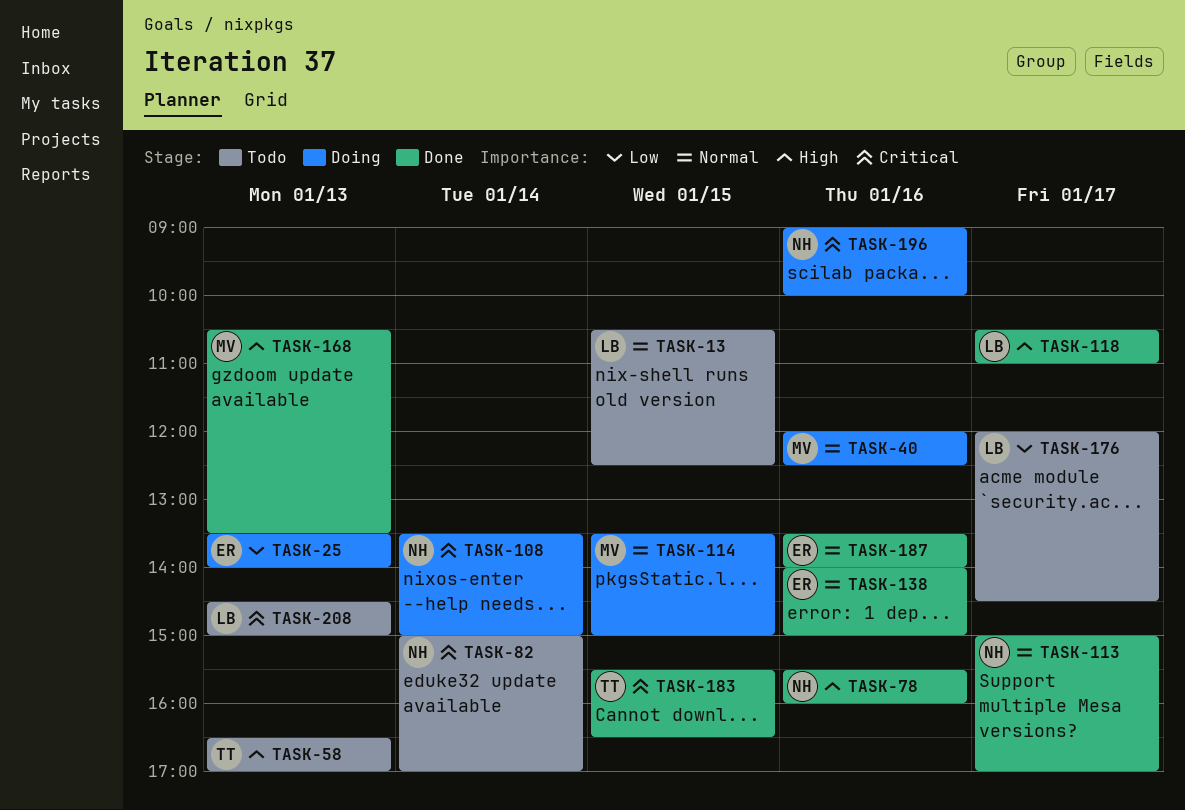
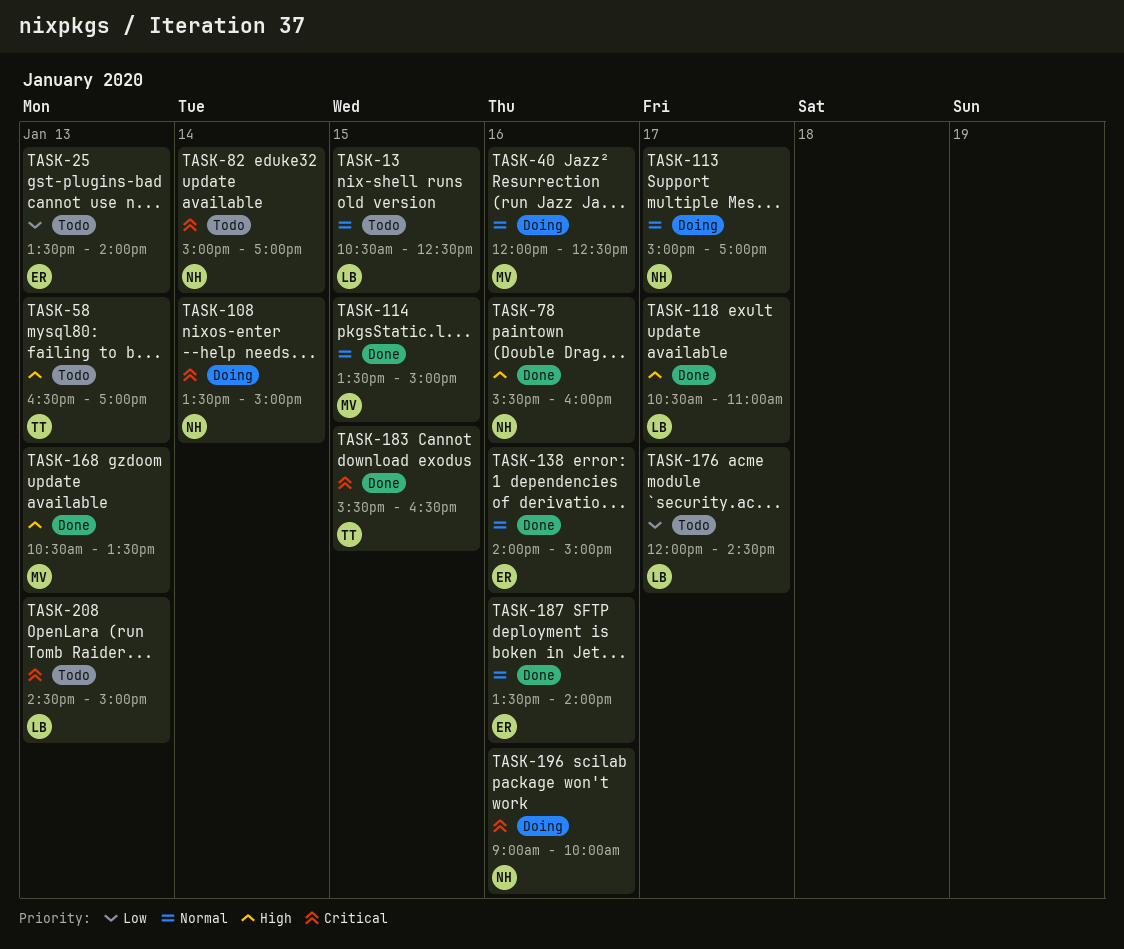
TASK-25, status: Doing -> Todo
TASK-113, status: Done -> Doing
TASK-114, status: Doing -> Done

